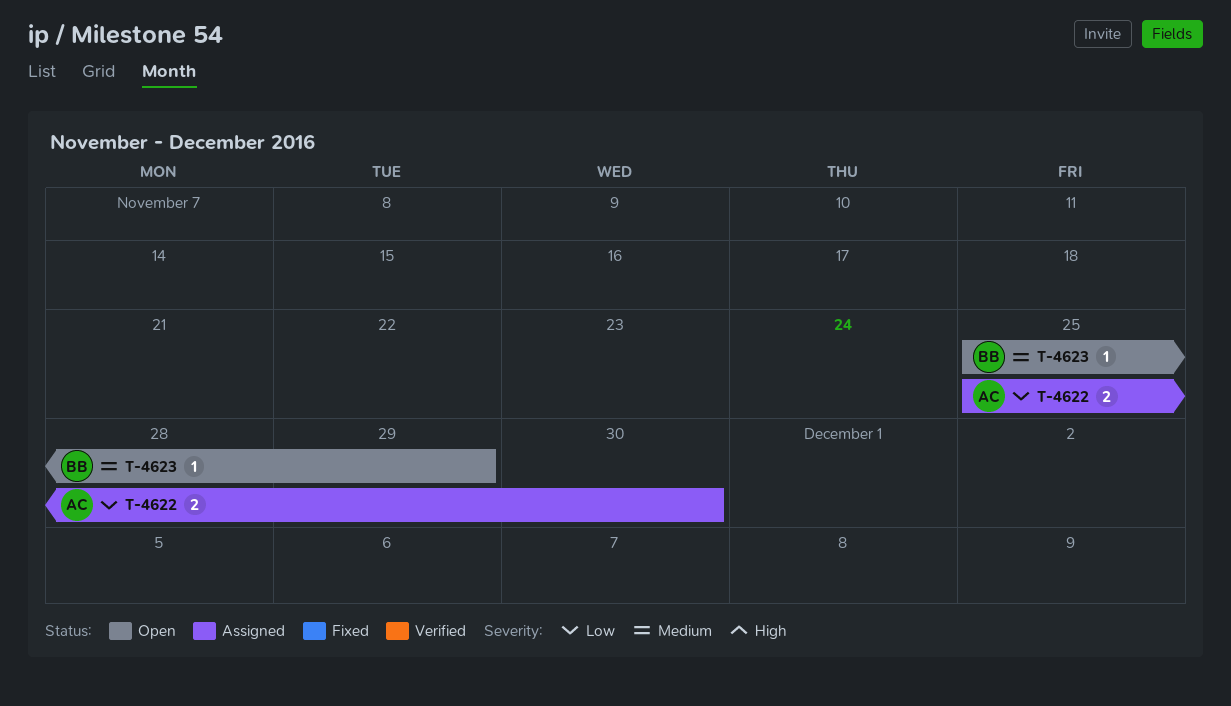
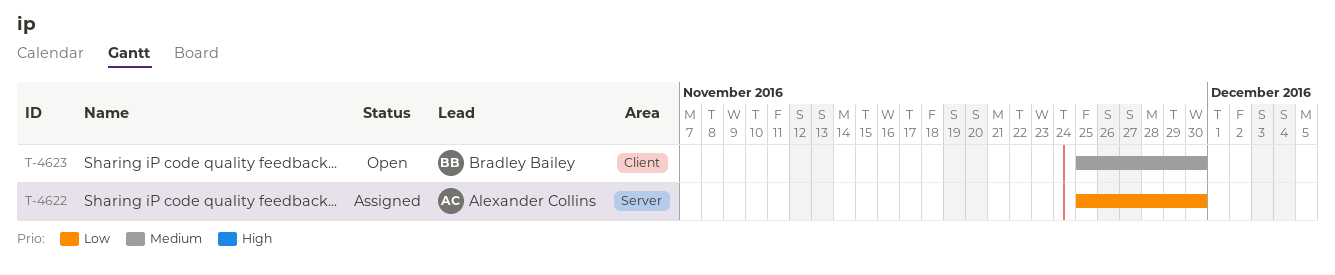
T-4623, due: Nov 29 -> Nov 30

